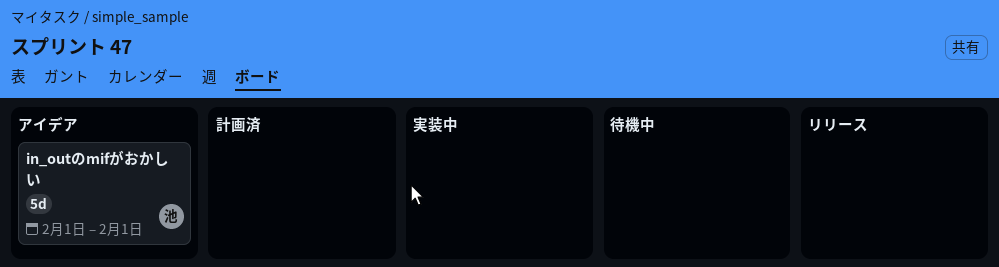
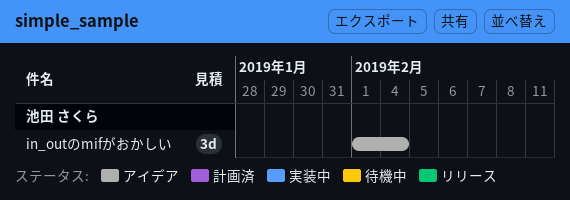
in_outのmifがおかしい, estimate: 5d -> 3d
in_outのmifがおかしい, due: Feb 1 -> Feb 4

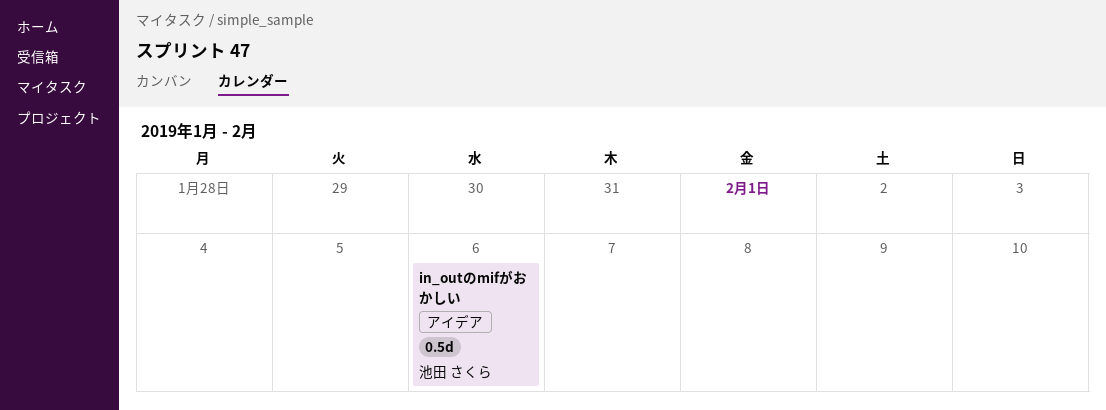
in_outのmifがおかしい, estimate: 3d -> 0.5d
in_outのmifがおかしい, due: Feb 4 -> Feb 6

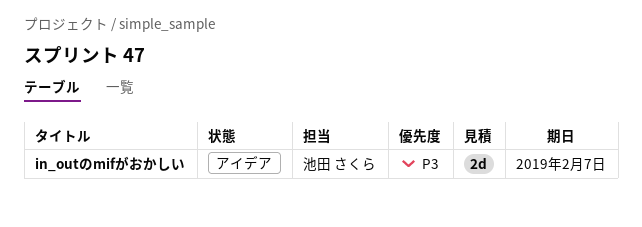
in_outのmifがおかしい, estimate: 0.5d -> 2d
in_outのmifがおかしい, due: Feb 6 -> Feb 7

